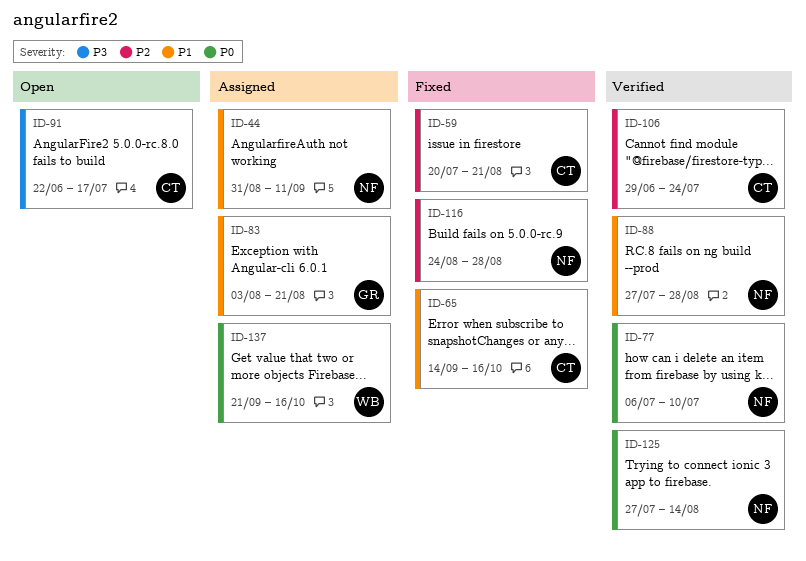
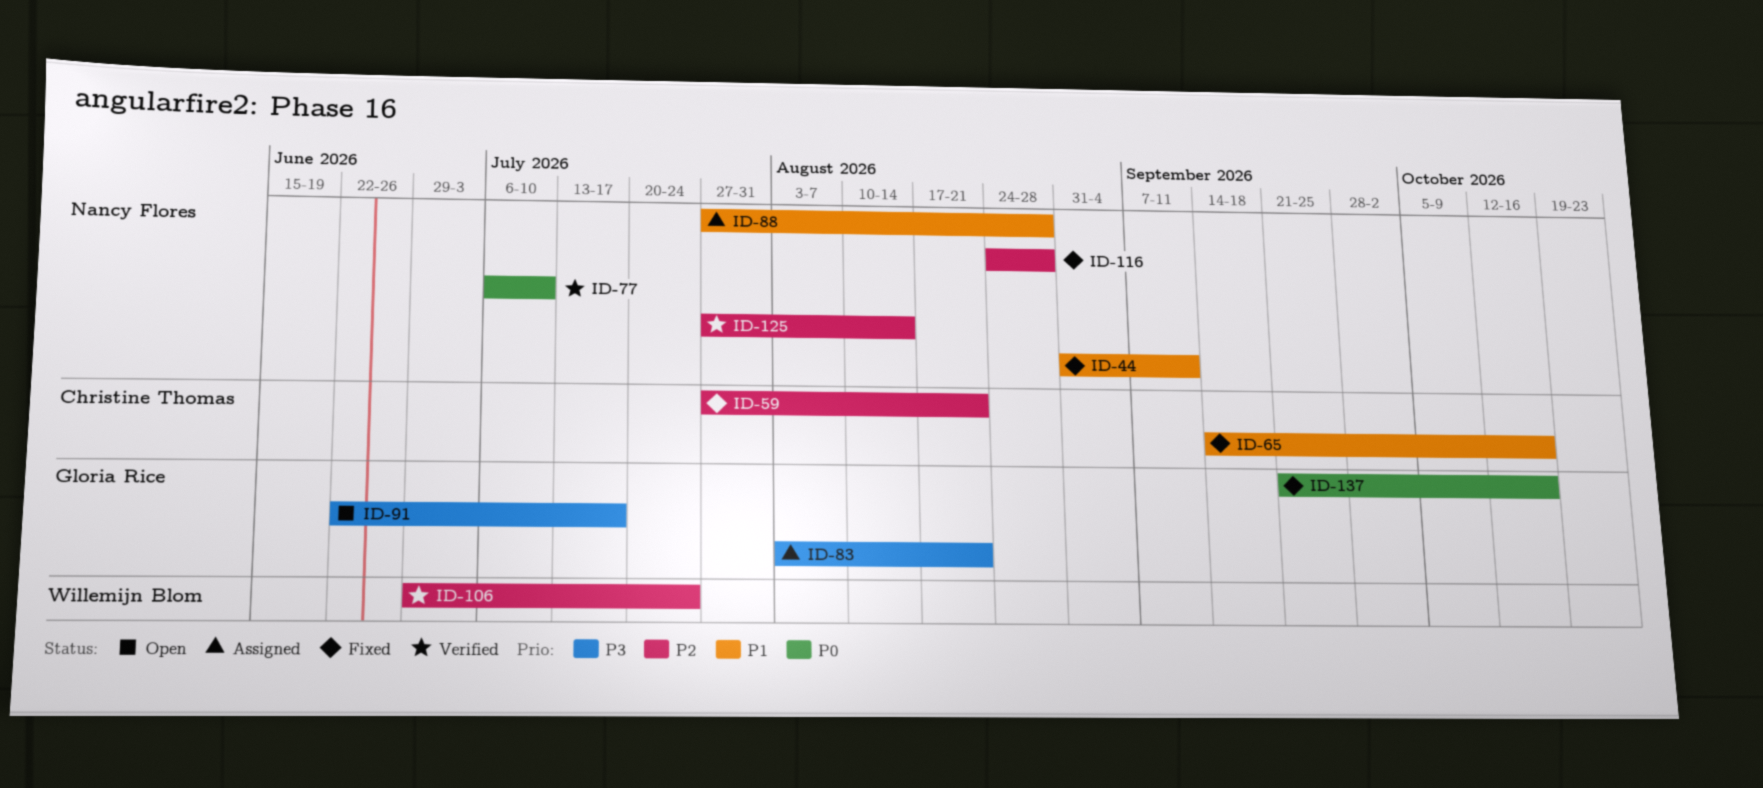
ID-44, status: Assigned -> Fixed
ID-59, start: Jul 20 -> Jul 27
ID-83, priority: P1 -> P3
ID-88, status: Verified -> Assigned
ID-91, owner: Christine Thomas -> Gloria Rice
ID-106, owner: Christine Thomas -> Willemijn Blom
ID-125, priority: P0 -> P2
ID-137, status: Assigned -> Fixed
ID-137, owner: Willemijn Blom -> Gloria Rice

